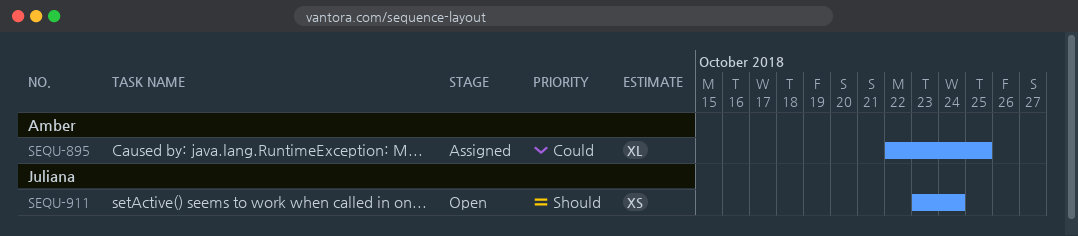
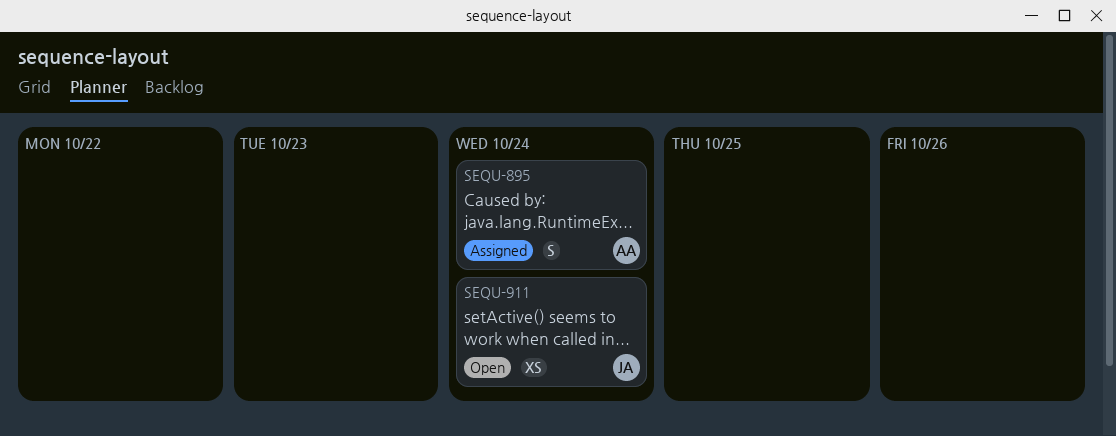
SEQU-895, estimate: XL -> S
SEQU-895, due: Oct 25 -> Oct 24

